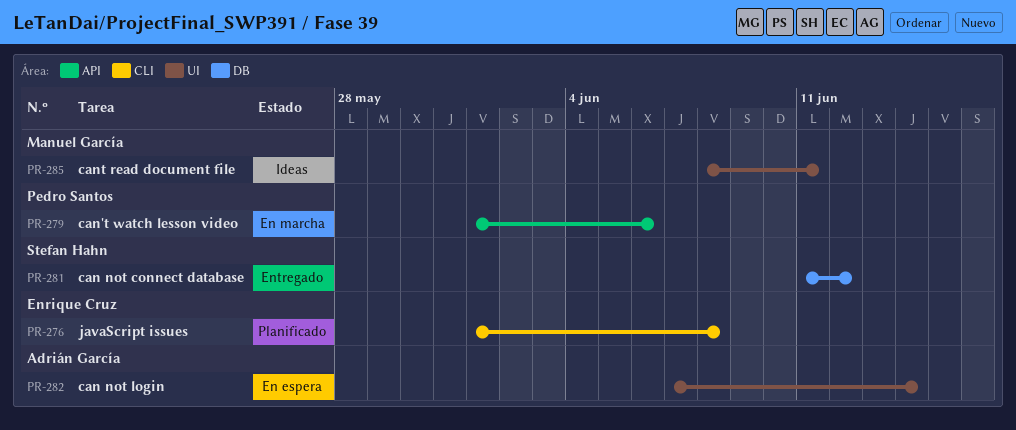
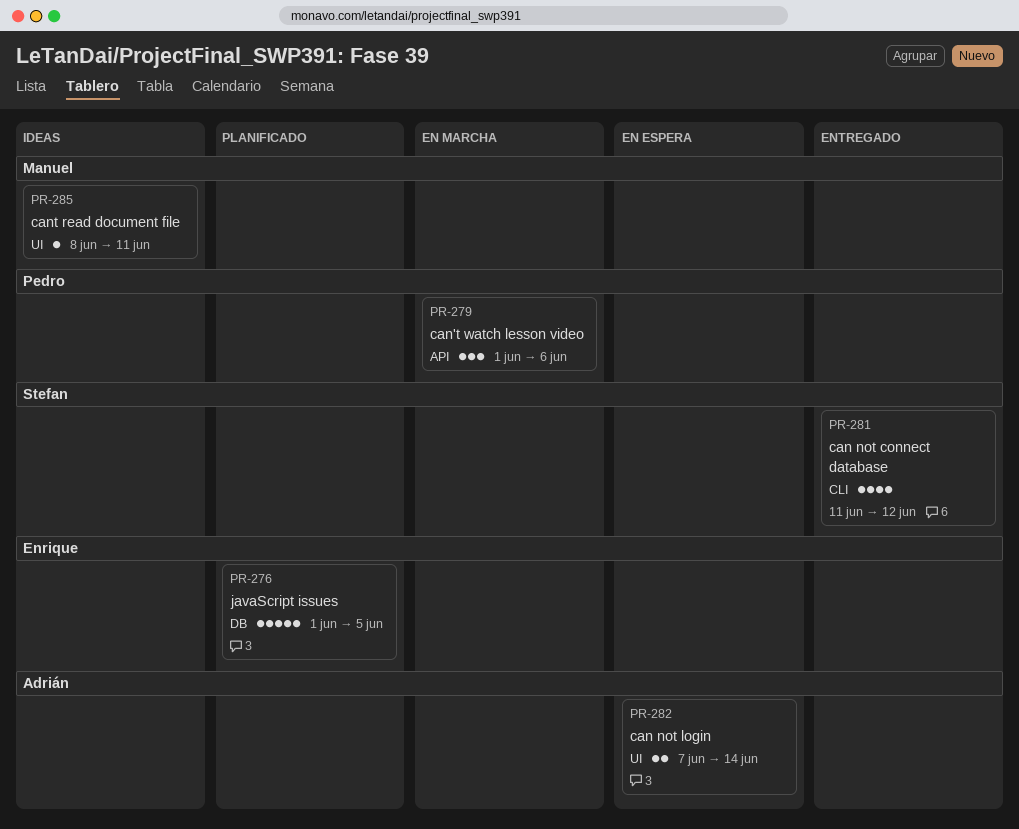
PR-276, label: CLI -> DB
PR-276, due: Jun 8 -> Jun 5
PR-281, label: DB -> CLI

